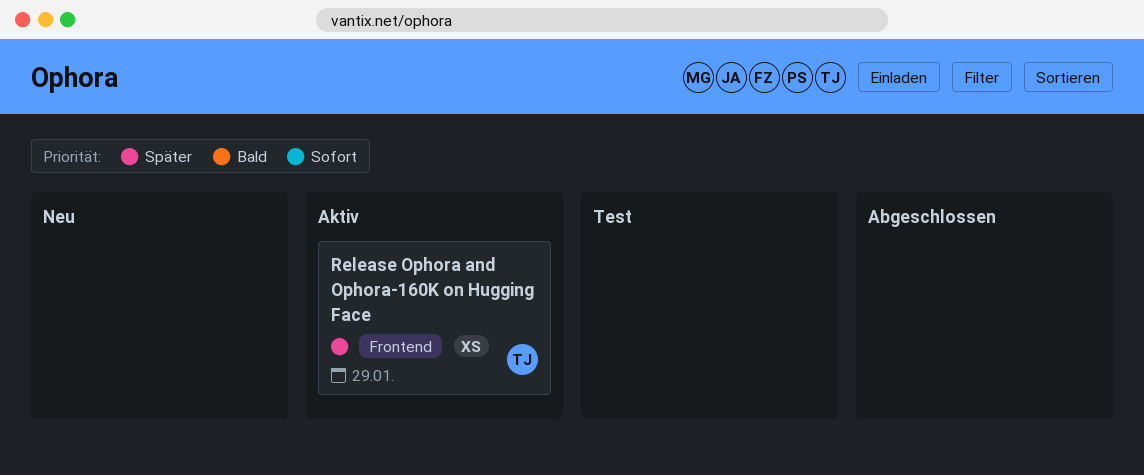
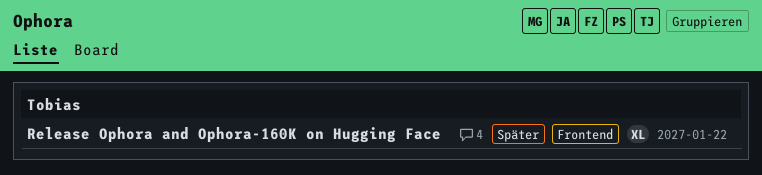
Release Ophora and Ophora-160K on Hugging Face, estimate: XS -> XL
Release Ophora and Ophora-160K on Hugging Face, due: Jan 29 -> Jan 22

